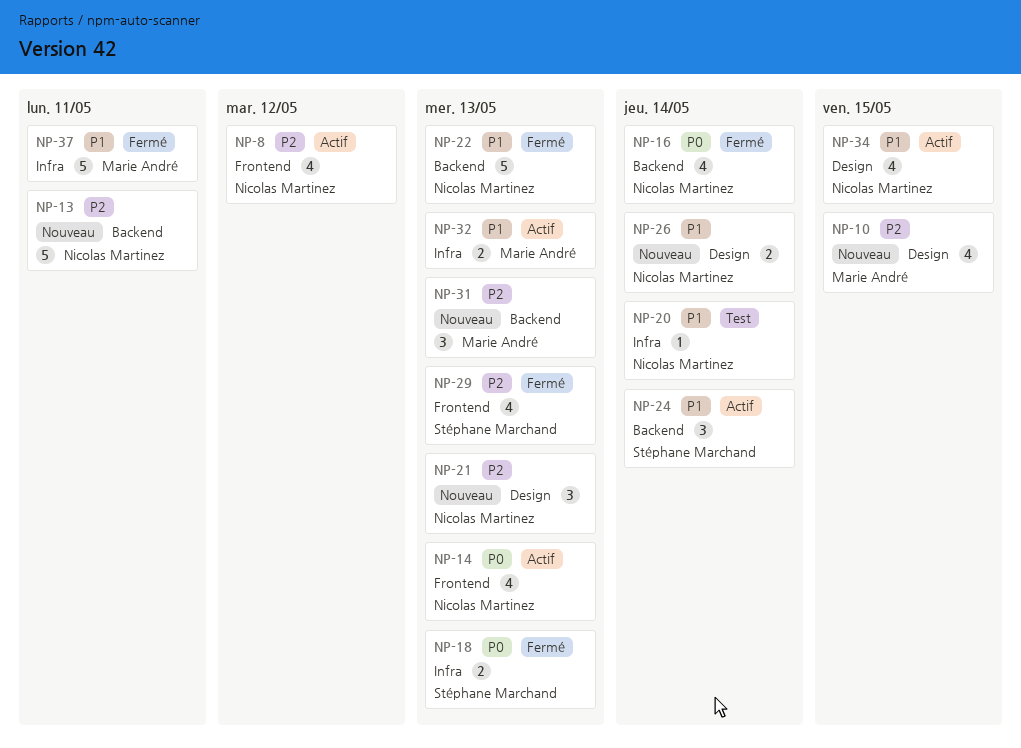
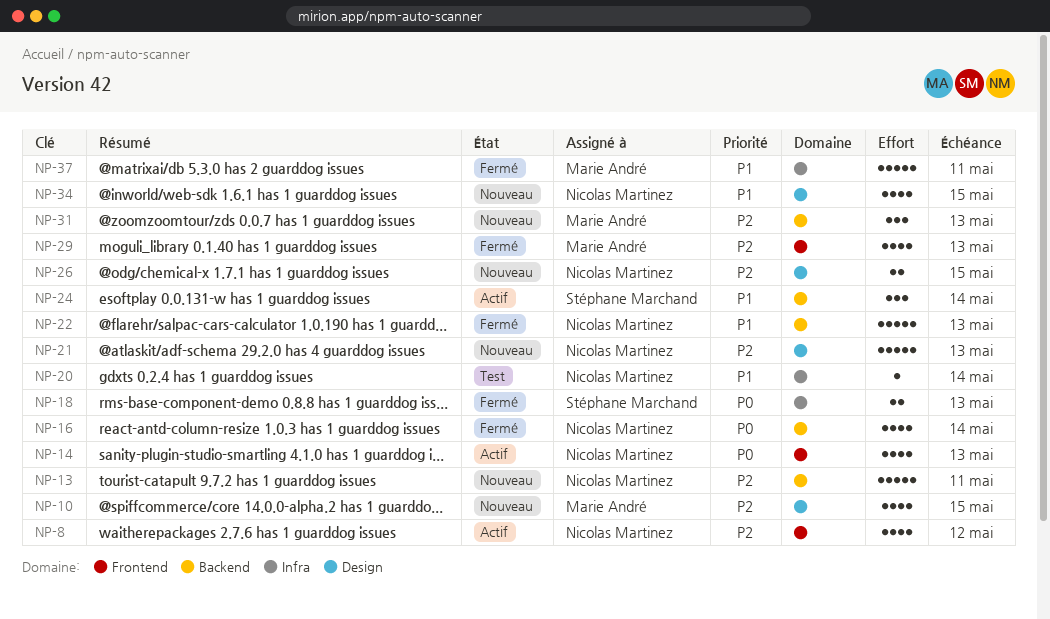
NP-21, estimate: 3 -> 5
NP-26, priority: P1 -> P2
NP-26, due: May 14 -> May 15
NP-29, owner: Stéphane Marchand -> Marie André
NP-32: present -> none
NP-34, status: Actif -> Nouveau

